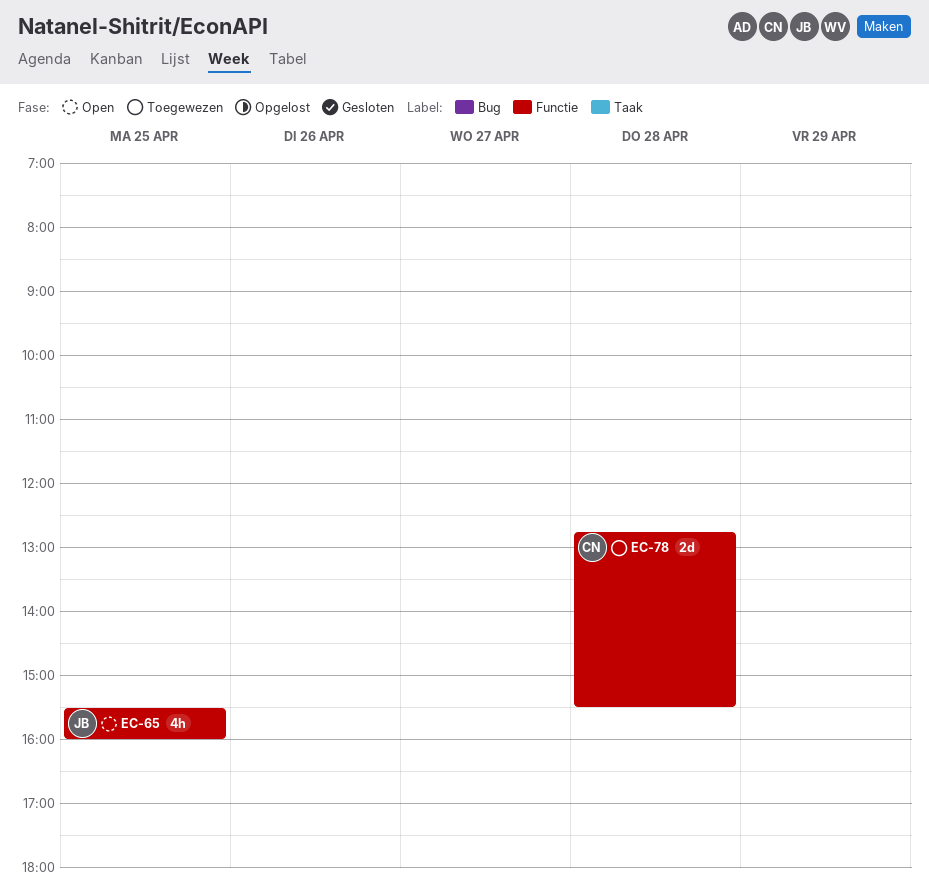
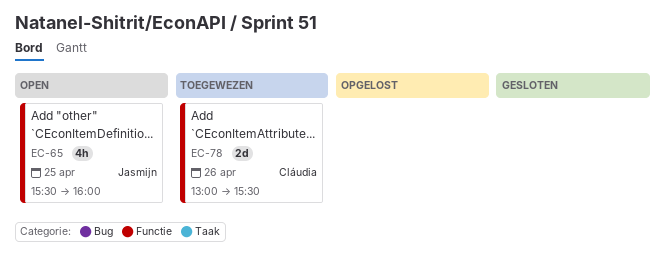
EC-78, day: Apr 28 -> Apr 26
EC-78, begins: 12:45 -> 13:00

